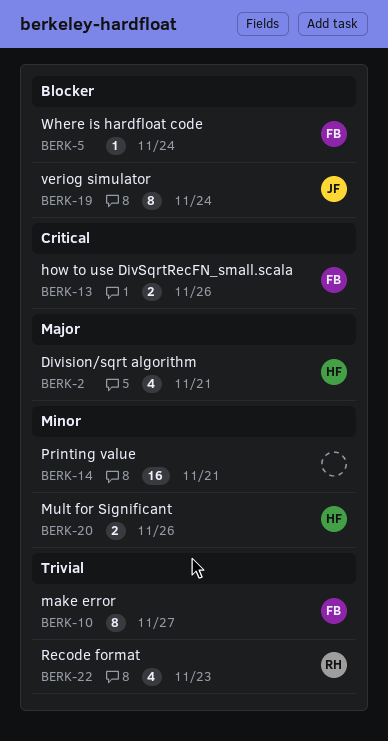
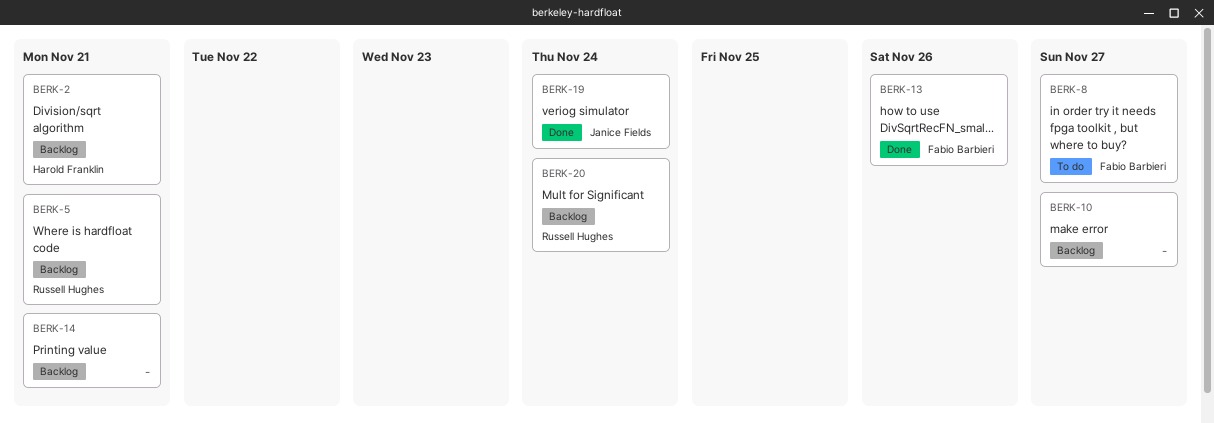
BERK-5, owner: Fabio Barbieri -> Russell Hughes
BERK-5, due: Nov 24 -> Nov 21
BERK-8: none -> present
BERK-10, owner: Fabio Barbieri -> none
BERK-20, owner: Harold Franklin -> Russell Hughes
BERK-20, due: Nov 26 -> Nov 24
BERK-22: present -> none

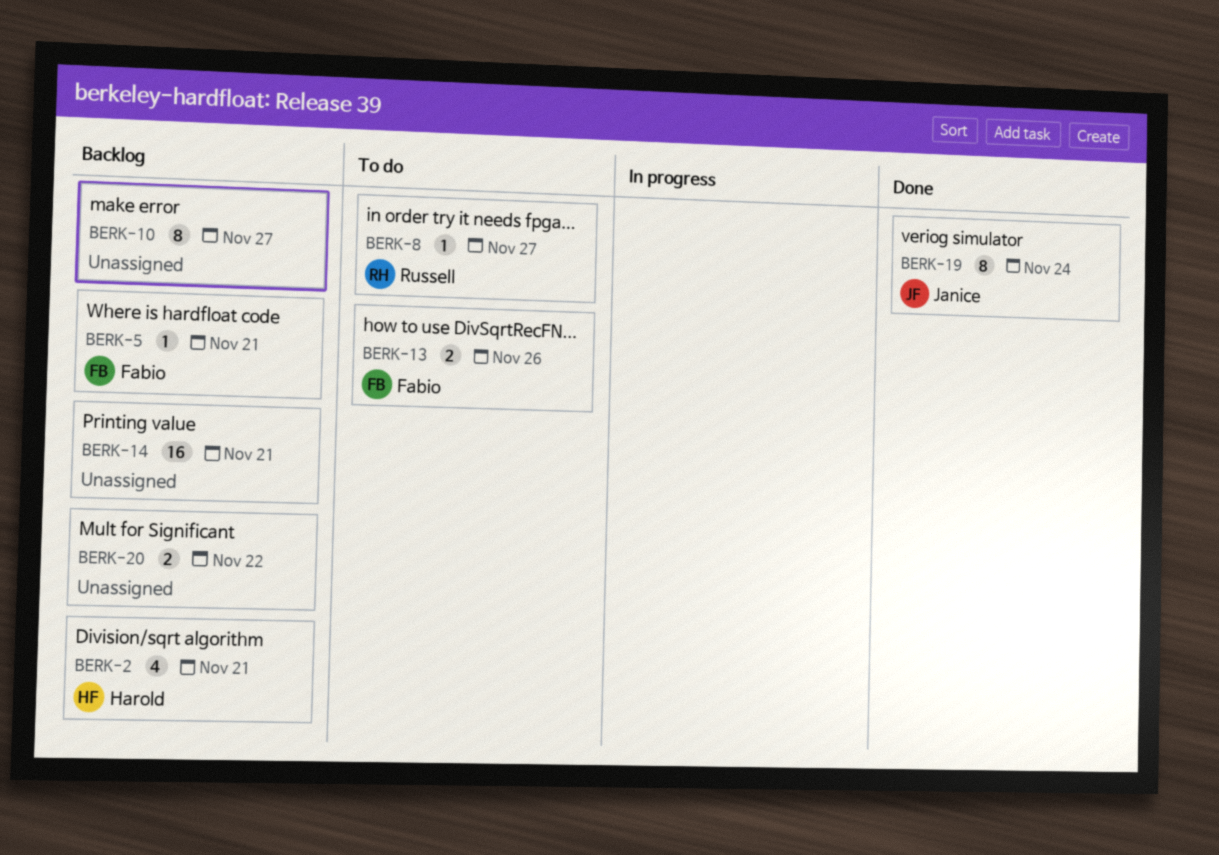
BERK-5, owner: Russell Hughes -> Fabio Barbieri
BERK-8, owner: Fabio Barbieri -> Russell Hughes
BERK-13, status: Done -> To do
BERK-20, owner: Russell Hughes -> none
BERK-20, due: Nov 24 -> Nov 22

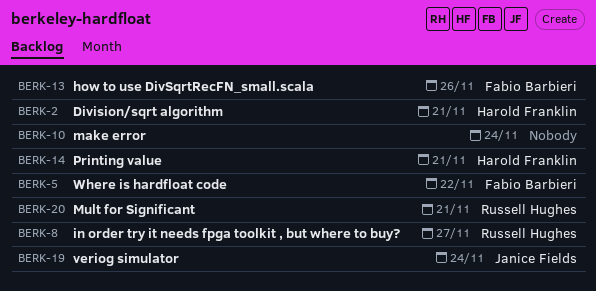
BERK-5, due: Nov 21 -> Nov 22
BERK-10, due: Nov 27 -> Nov 24
BERK-14, owner: none -> Harold Franklin
BERK-20, owner: none -> Russell Hughes
BERK-20, due: Nov 22 -> Nov 21

